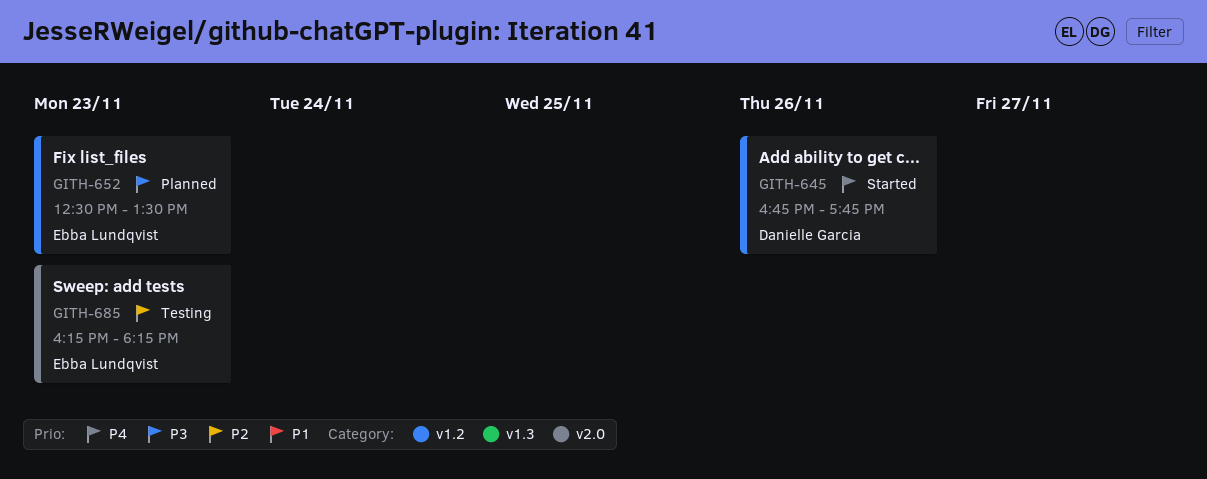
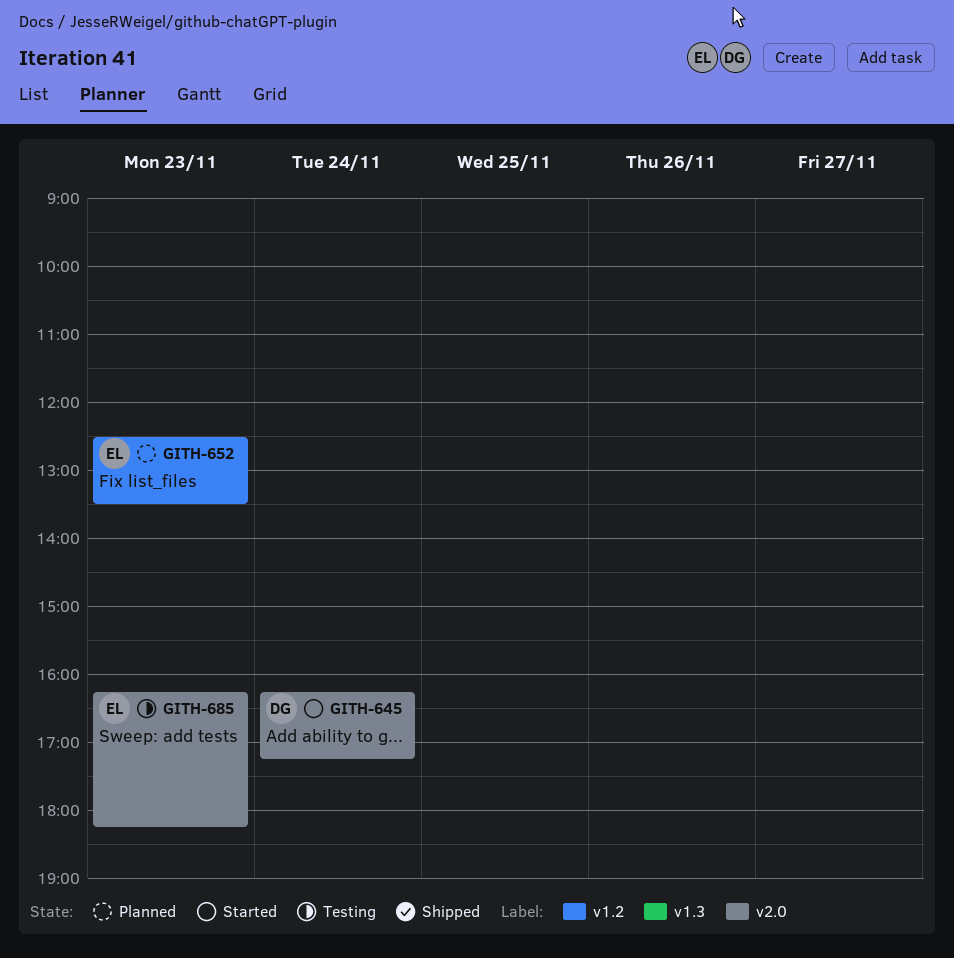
GITH-645, label: v1.2 -> v2.0
GITH-645, day: Nov 26 -> Nov 24
GITH-645, begins: 16:45 -> 16:15
GITH-645, ends: 17:45 -> 17:15

